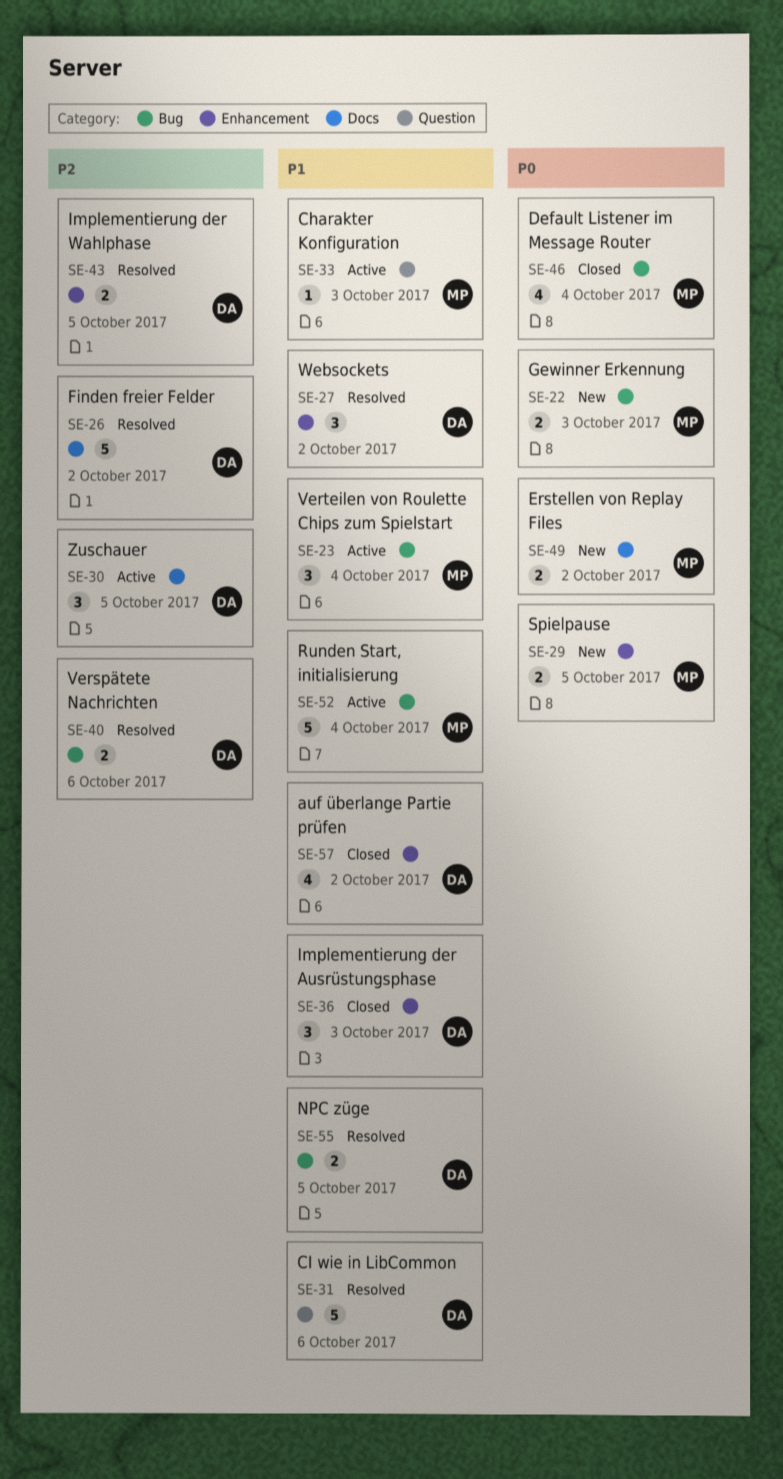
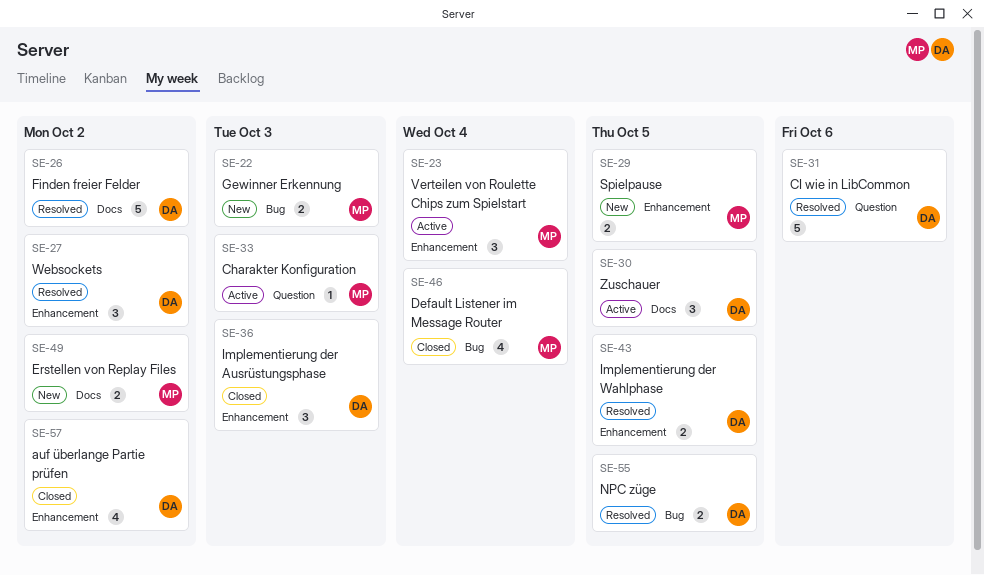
SE-23, label: Bug -> Enhancement
SE-40: present -> none
SE-52: present -> none

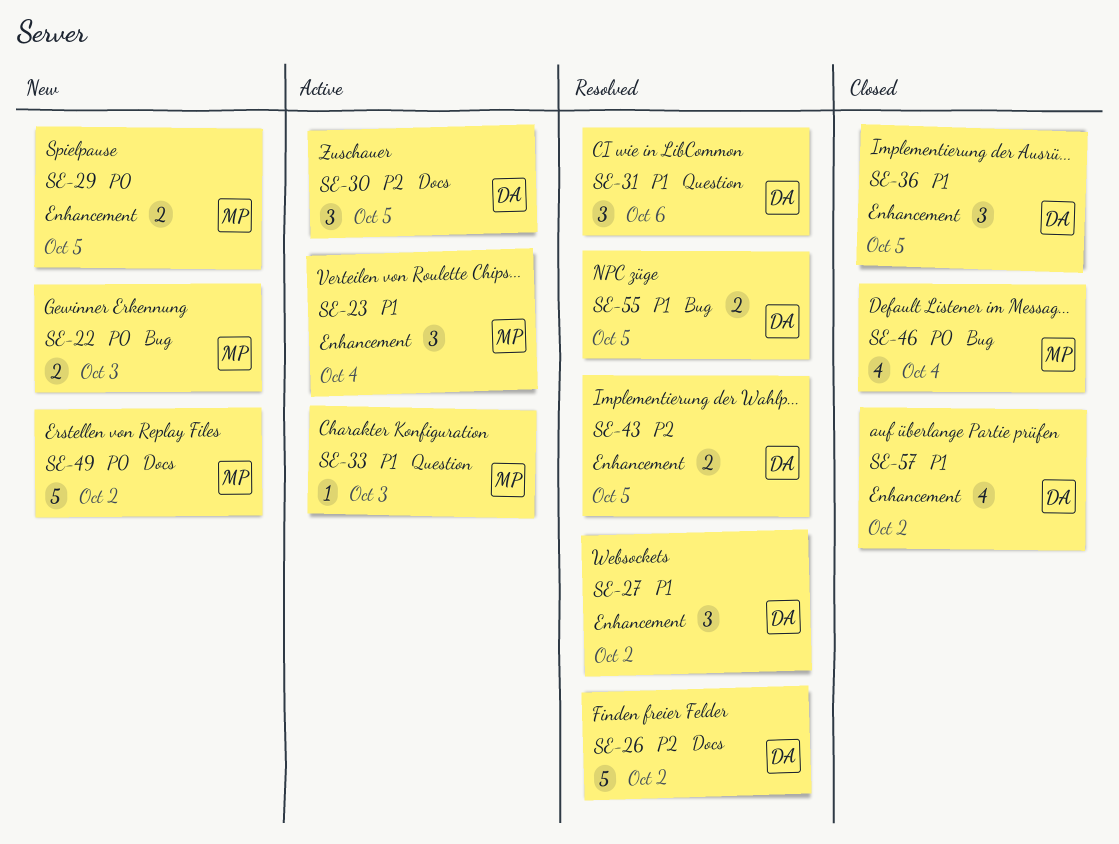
SE-31, estimate: 5 -> 3
SE-36, due: Oct 3 -> Oct 5
SE-49, estimate: 2 -> 5

